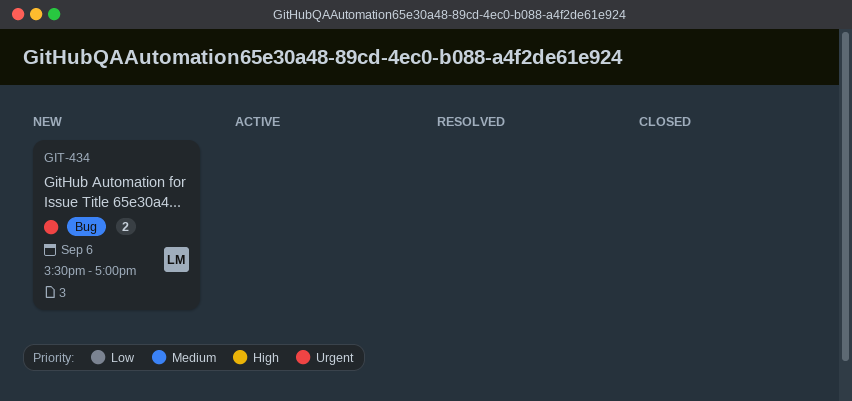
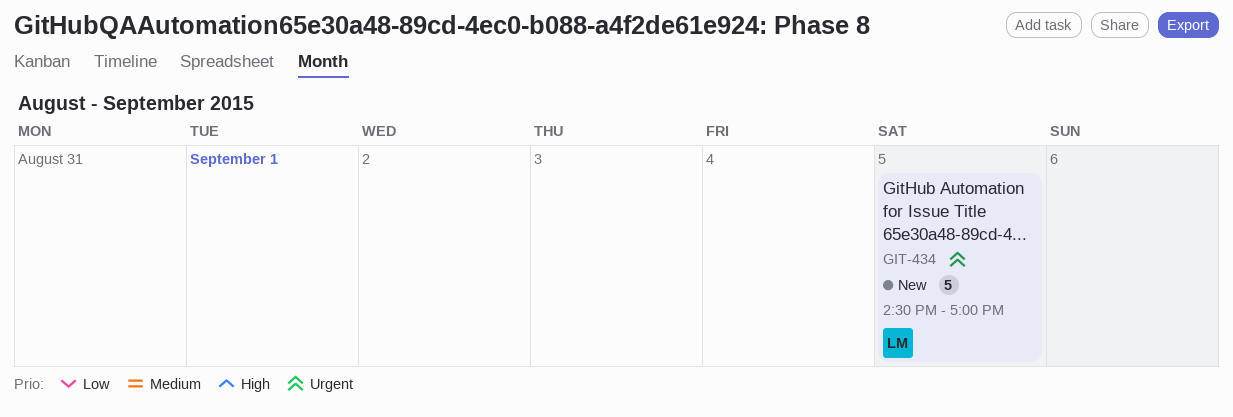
GIT-434, estimate: 2 -> 5
GIT-434, day: Sep 6 -> Sep 5
GIT-434, begins: 15:30 -> 14:30

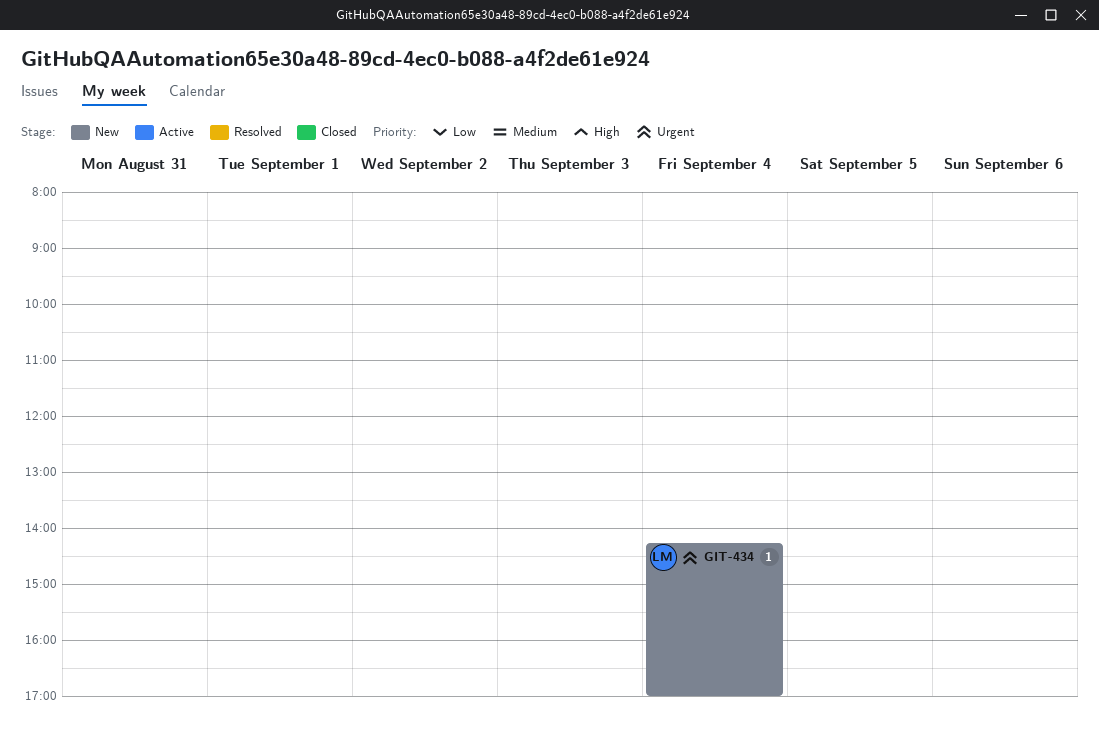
GIT-434, estimate: 5 -> 1
GIT-434, day: Sep 5 -> Sep 4
GIT-434, begins: 14:30 -> 14:15

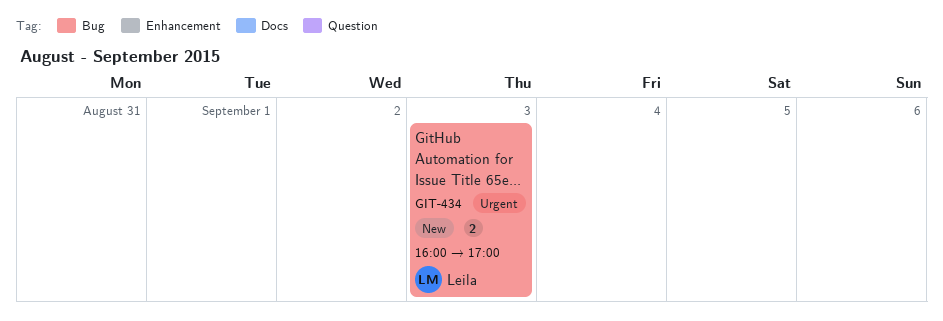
GIT-434, estimate: 1 -> 2
GIT-434, day: Sep 4 -> Sep 3
GIT-434, begins: 14:15 -> 16:00

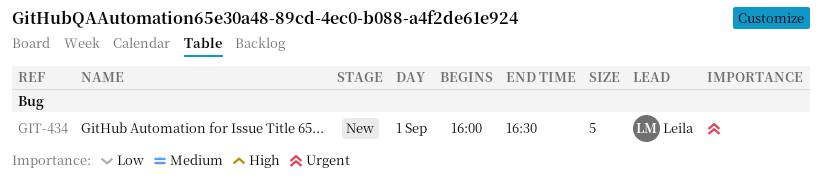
GIT-434, estimate: 2 -> 5
GIT-434, day: Sep 3 -> Sep 1
GIT-434, ends: 17:00 -> 16:30

